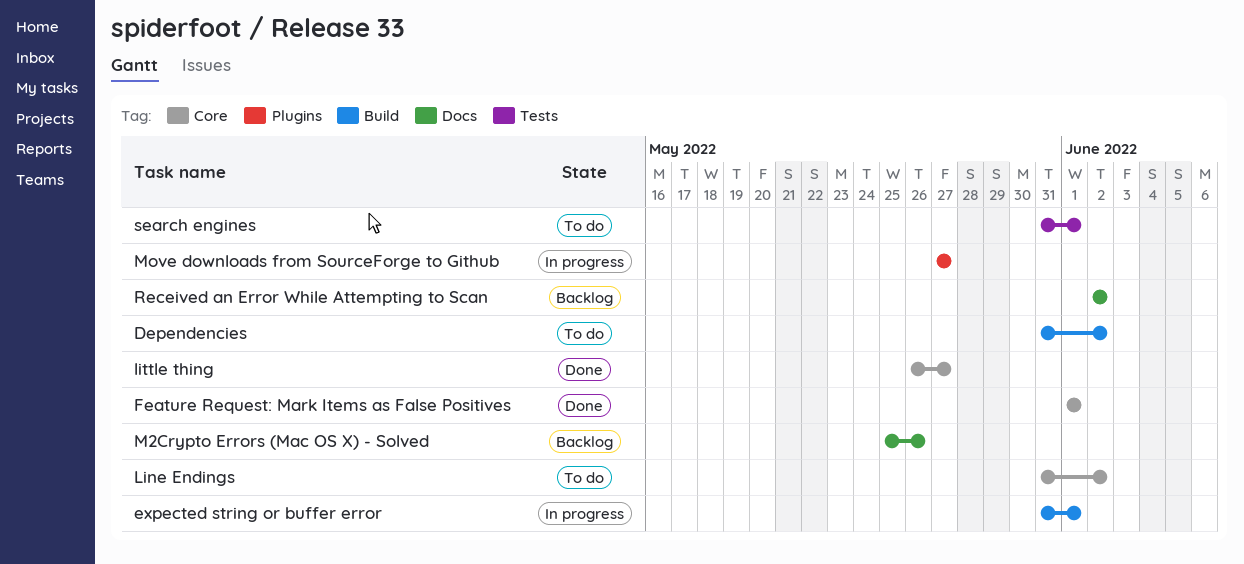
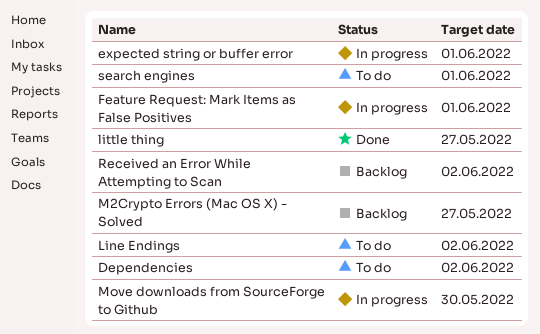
Feature Request: Mark Items as False Positives, status: Done -> In progress
M2Crypto Errors (Mac OS X) - Solved, due: May 26 -> May 27
Move downloads from SourceForge to Github, due: May 27 -> May 30

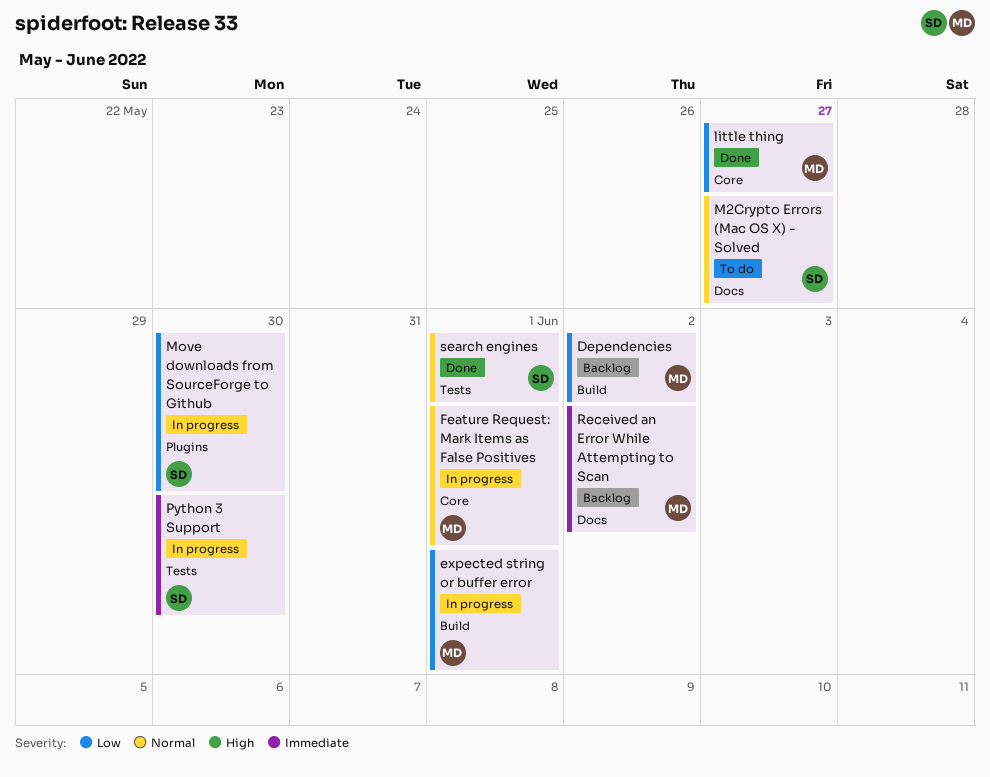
Dependencies, status: To do -> Backlog
Line Endings: present -> none
M2Crypto Errors (Mac OS X) - Solved, status: Backlog -> To do
Python 3 Support: none -> present
search engines, status: To do -> Done

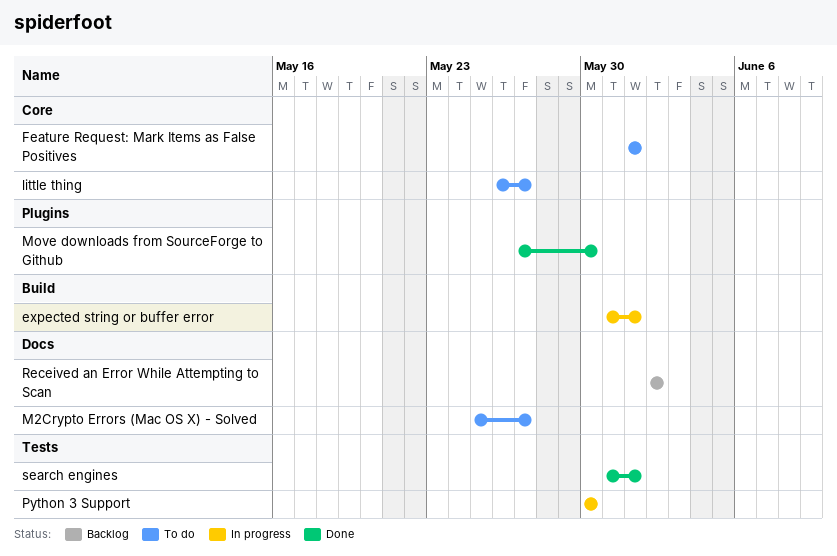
Dependencies: present -> none
Feature Request: Mark Items as False Positives, status: In progress -> To do
little thing, status: Done -> To do
Move downloads from SourceForge to Github, status: In progress -> Done

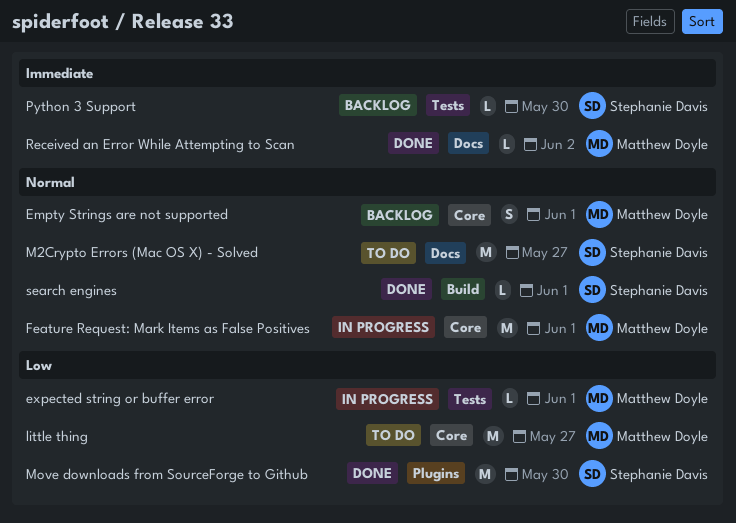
Empty Strings are not supported: none -> present
expected string or buffer error, label: Build -> Tests
Feature Request: Mark Items as False Positives, status: To do -> In progress
Python 3 Support, status: In progress -> Backlog
Received an Error While Attempting to Scan, status: Backlog -> Done
search engines, label: Tests -> Build

